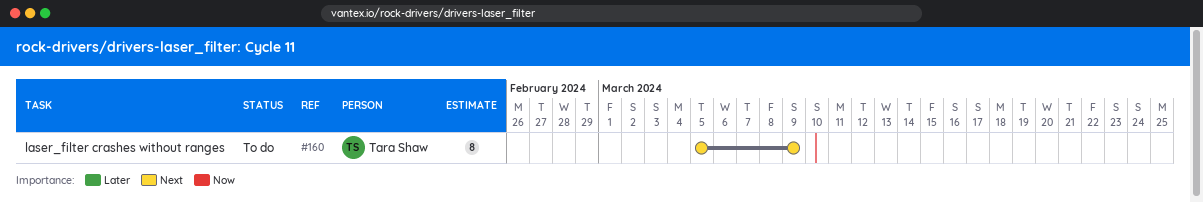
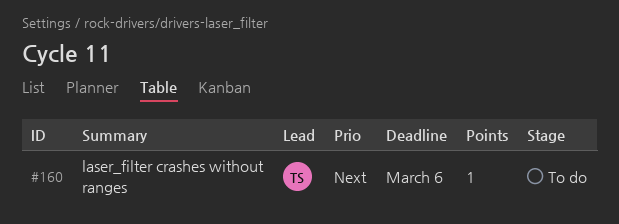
#160, estimate: 8 -> 1
#160, due: Mar 9 -> Mar 6

